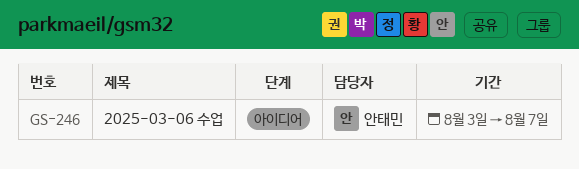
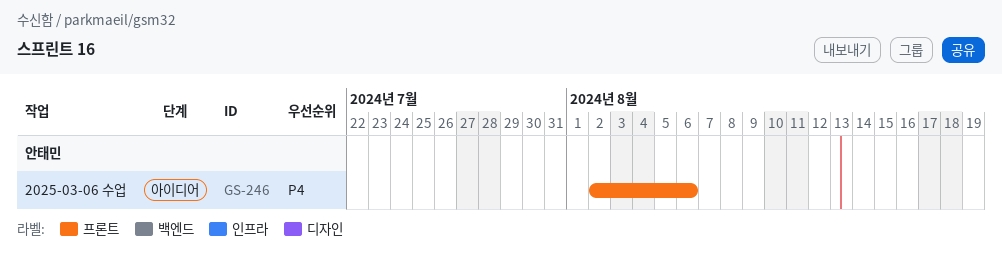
GS-246, start: Aug 3 -> Aug 2
GS-246, due: Aug 7 -> Aug 6

